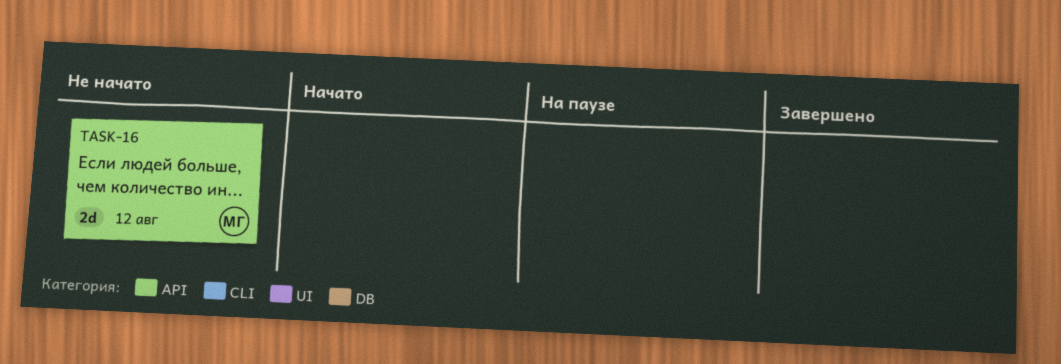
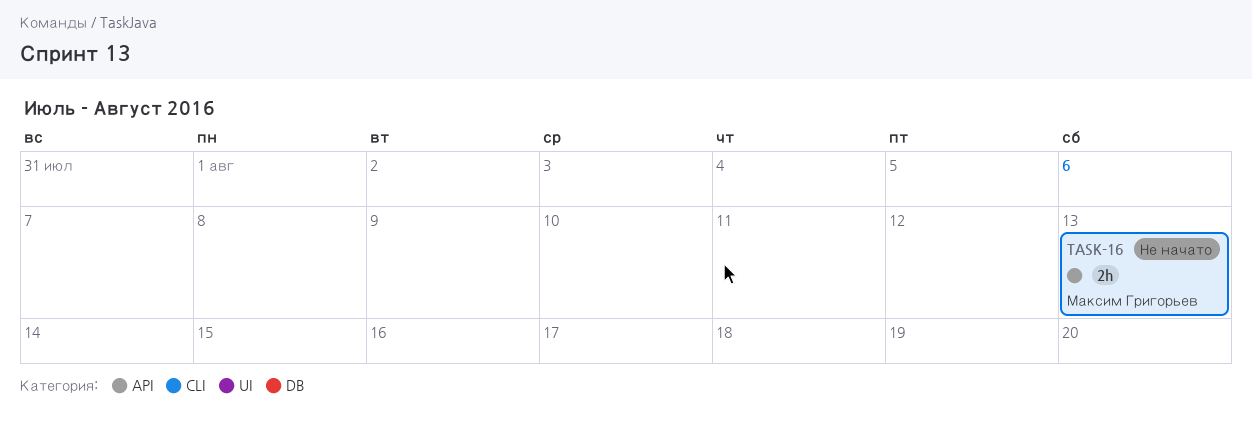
TASK-16, estimate: 2d -> 2h
TASK-16, due: Aug 12 -> Aug 13

